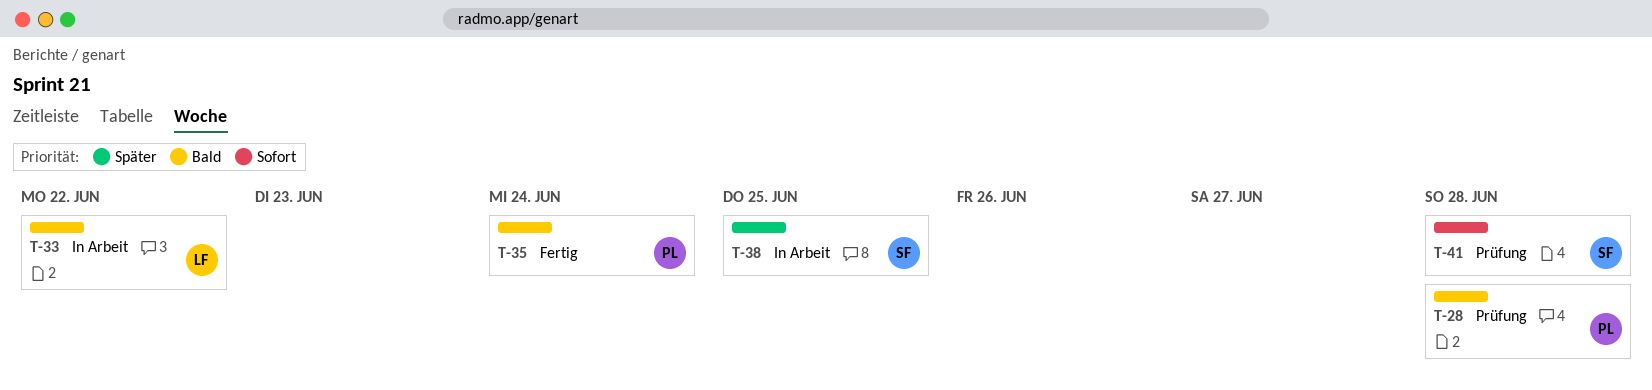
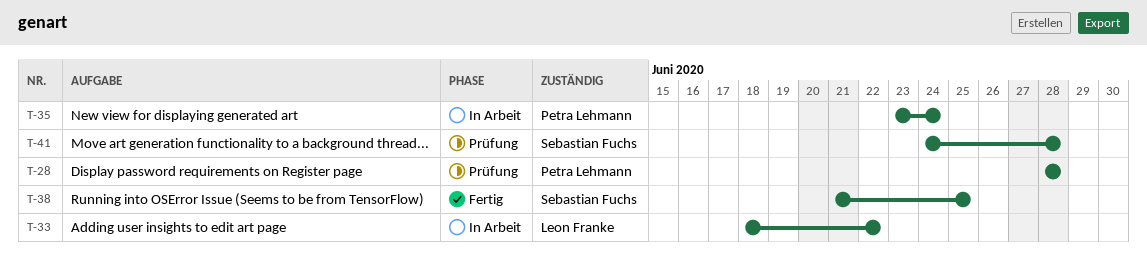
T-35, status: Fertig -> In Arbeit
T-38, status: In Arbeit -> Fertig

